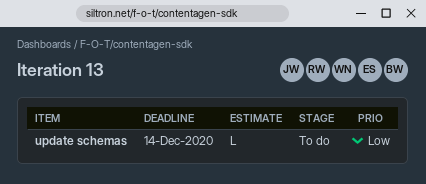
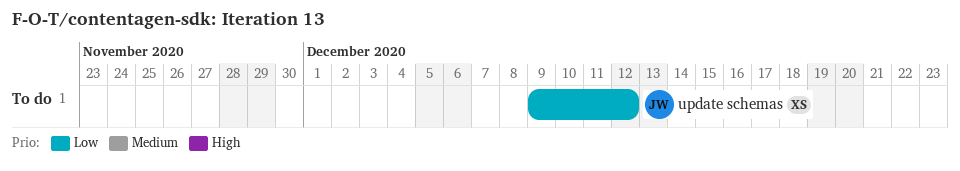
update schemas, estimate: L -> XS
update schemas, due: Dec 14 -> Dec 12

